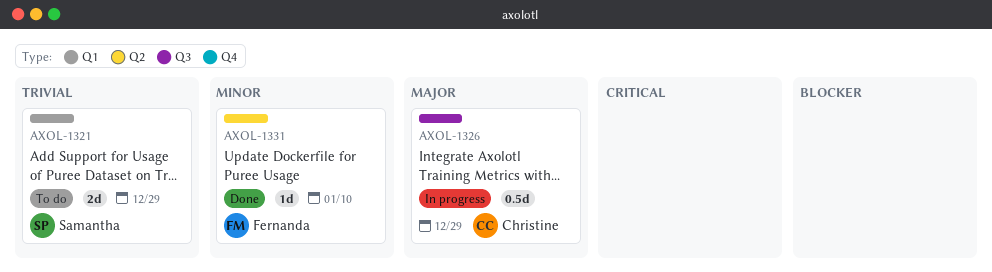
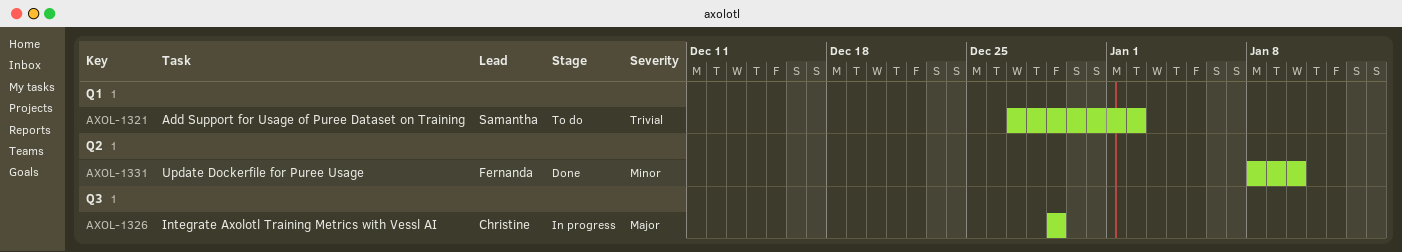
AXOL-1321, due: Dec 29 -> Jan 2

